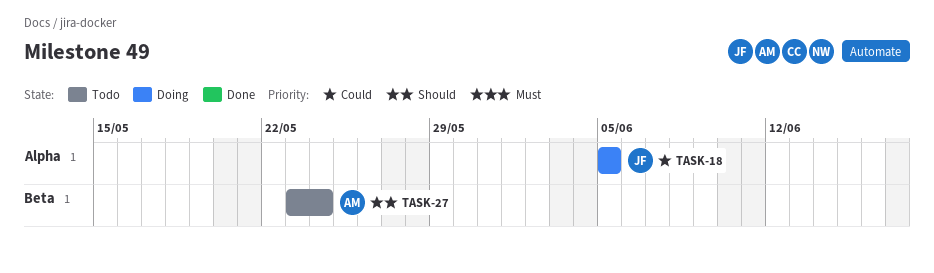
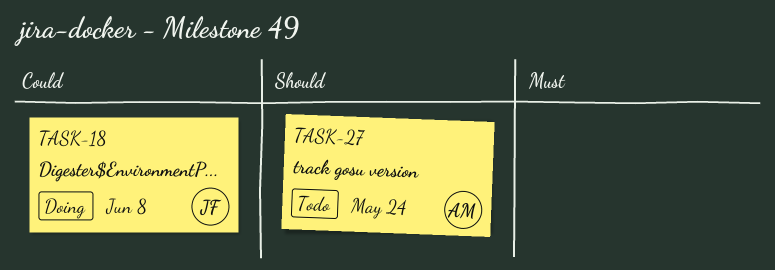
TASK-18, due: Jun 5 -> Jun 8

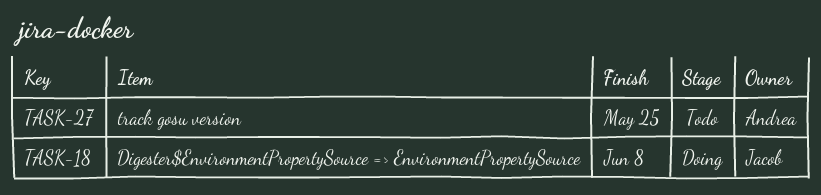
TASK-27, due: May 24 -> May 25

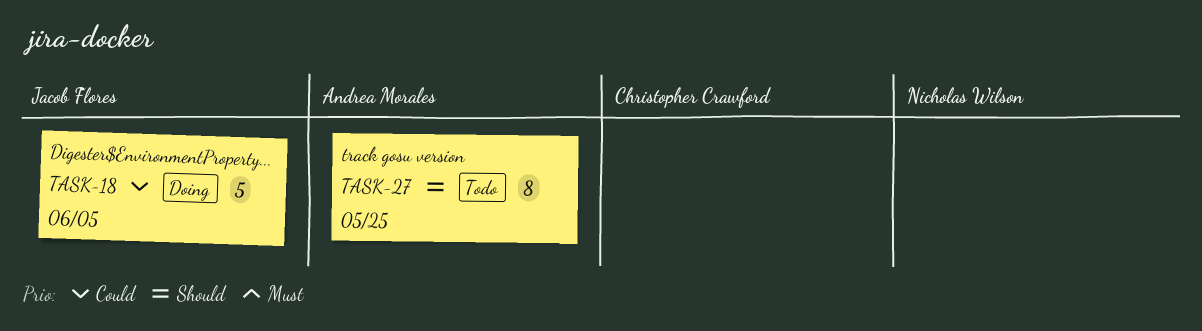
TASK-18, due: Jun 8 -> Jun 5

